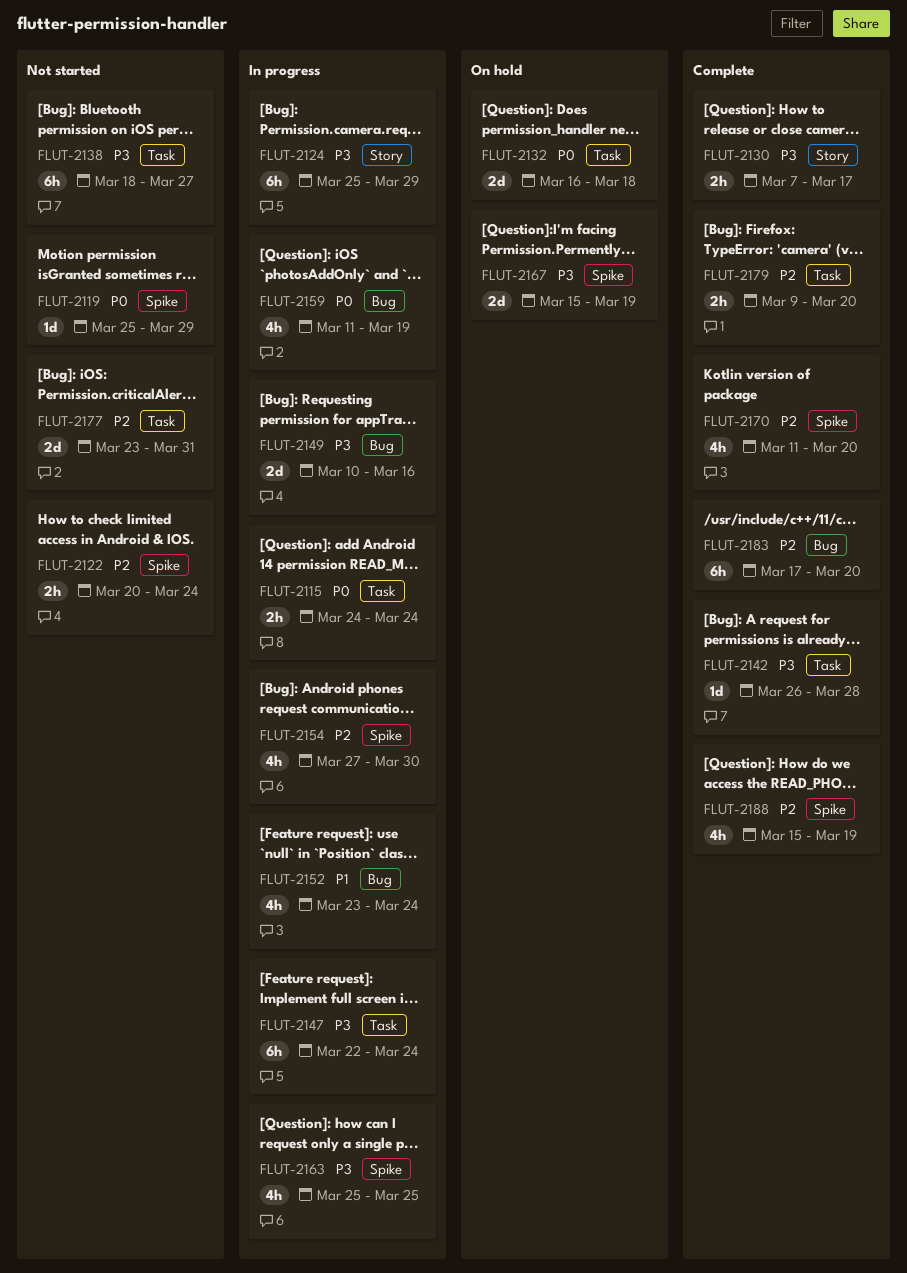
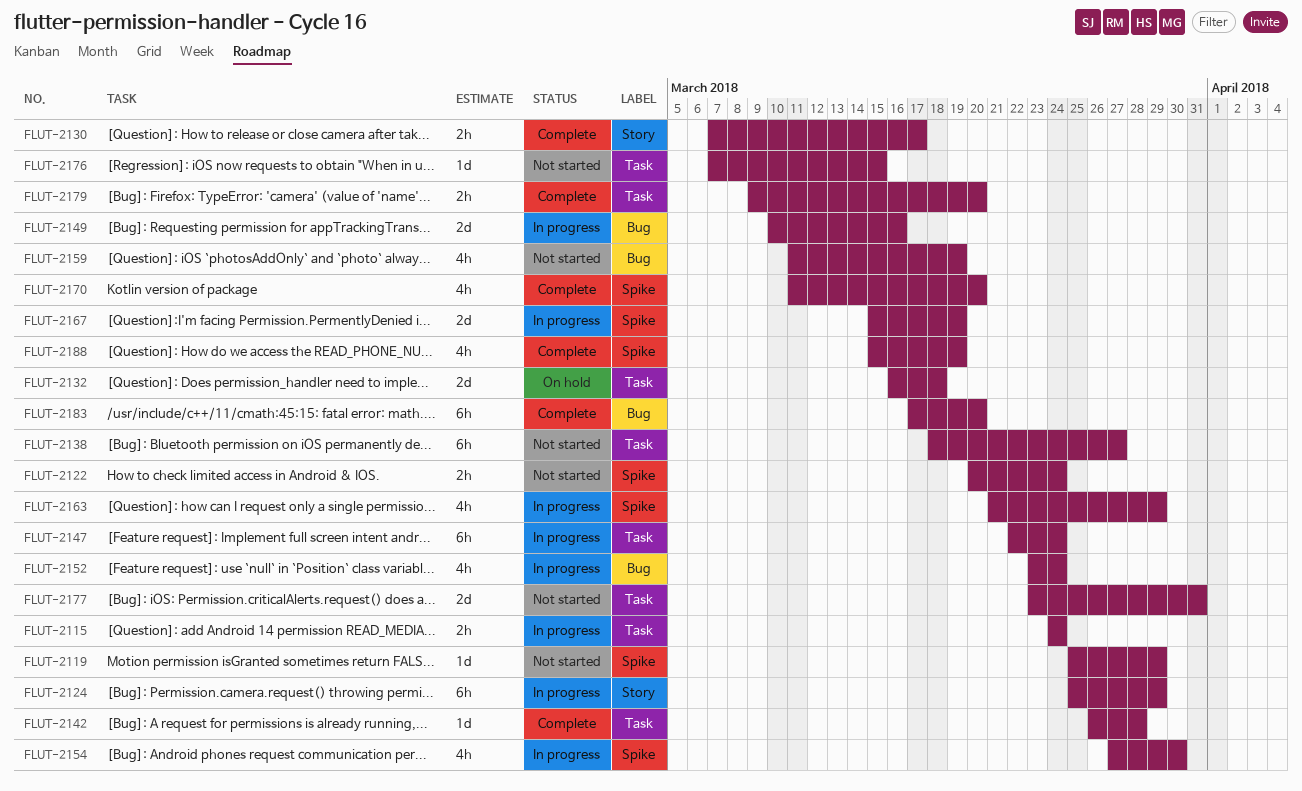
FLUT-2159, status: In progress -> Not started
FLUT-2163, start: Mar 25 -> Mar 21
FLUT-2163, due: Mar 25 -> Mar 29
FLUT-2167, status: On hold -> In progress
FLUT-2176: none -> present

